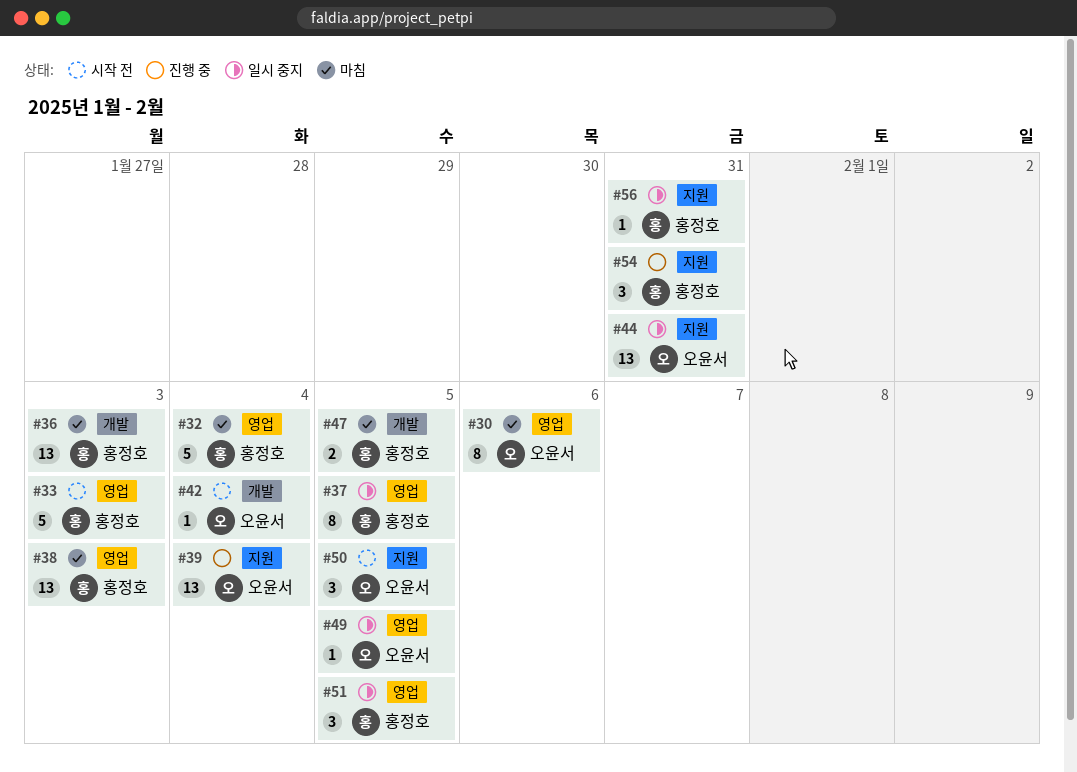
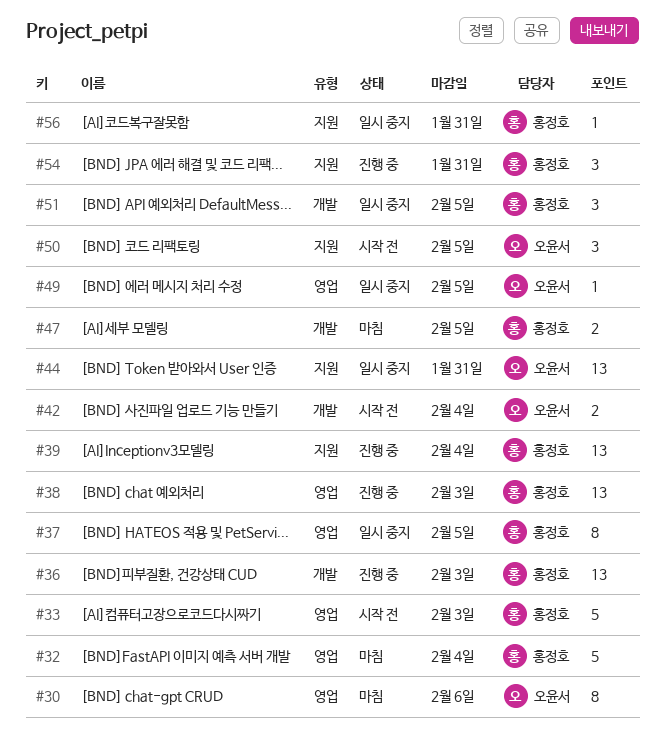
#36, status: 마침 -> 진행 중
#38, status: 마침 -> 진행 중
#39, owner: 오윤서 -> 홍정호
#42, estimate: 1 -> 2
#51, label: 영업 -> 개발

